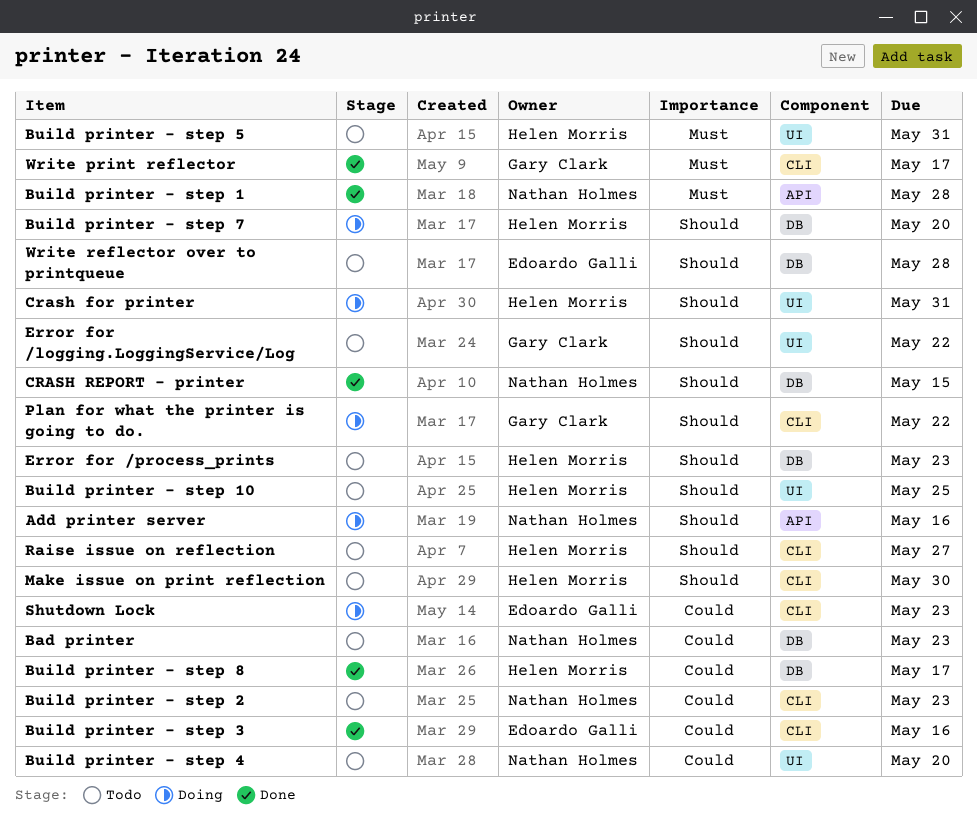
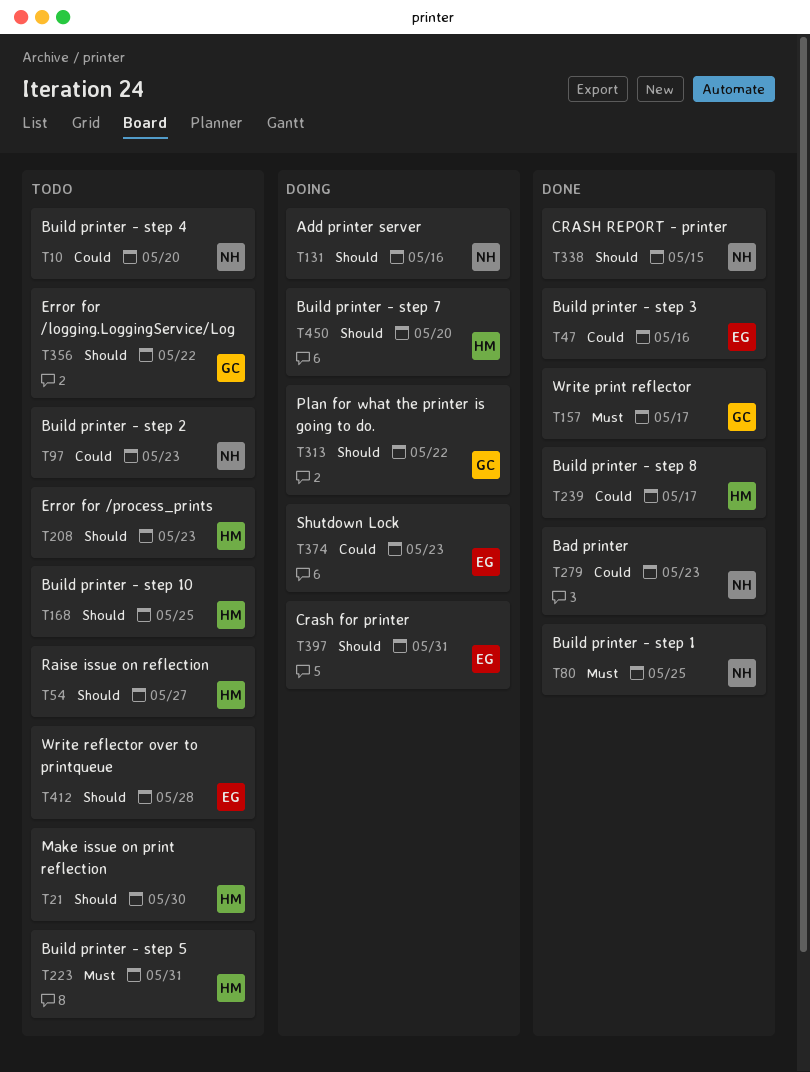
Bad printer, status: Todo -> Done
Build printer - step 1, due: May 28 -> May 25
Crash for printer, owner: Helen Morris -> Edoardo Galli

